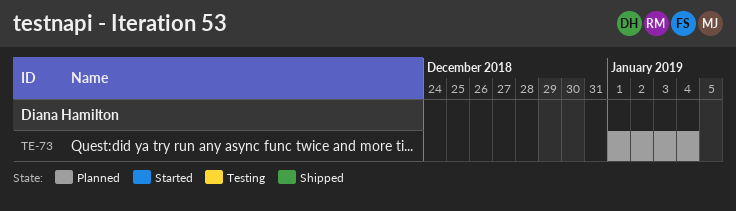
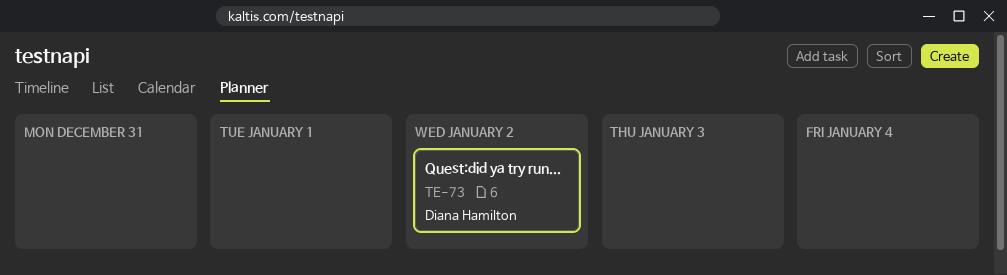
TE-73, due: Jan 4 -> Jan 2

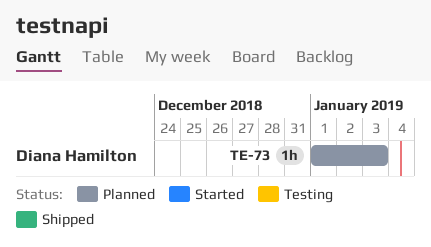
TE-73, due: Jan 2 -> Jan 3

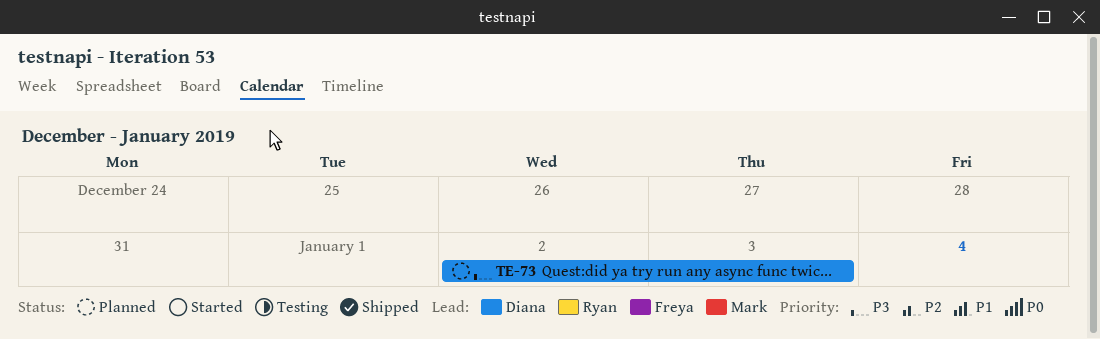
TE-73, start: Jan 1 -> Jan 2

